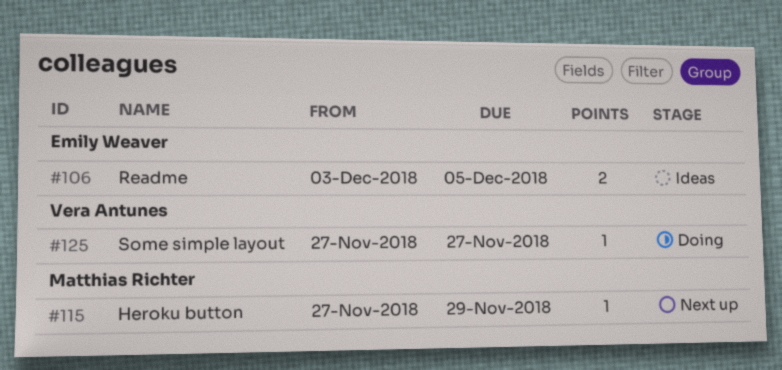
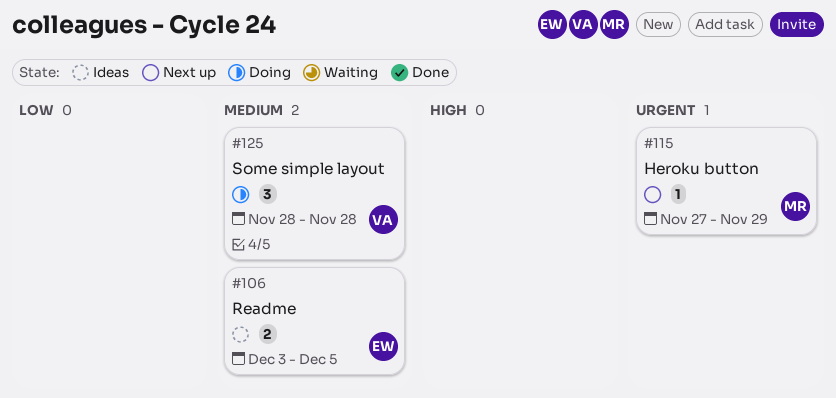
#125, estimate: 1 -> 3
#125, start: Nov 27 -> Nov 28
#125, due: Nov 27 -> Nov 28

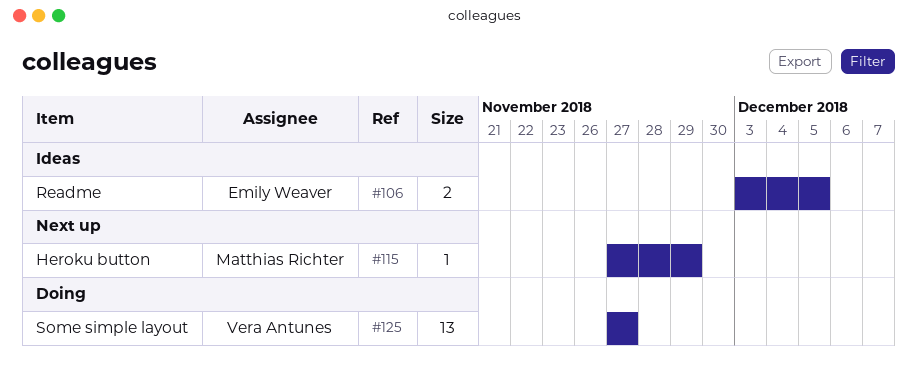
#125, estimate: 3 -> 13
#125, start: Nov 28 -> Nov 27
#125, due: Nov 28 -> Nov 27

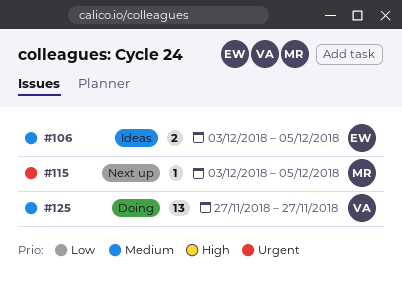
#115, start: Nov 27 -> Dec 3
#115, due: Nov 29 -> Dec 5

